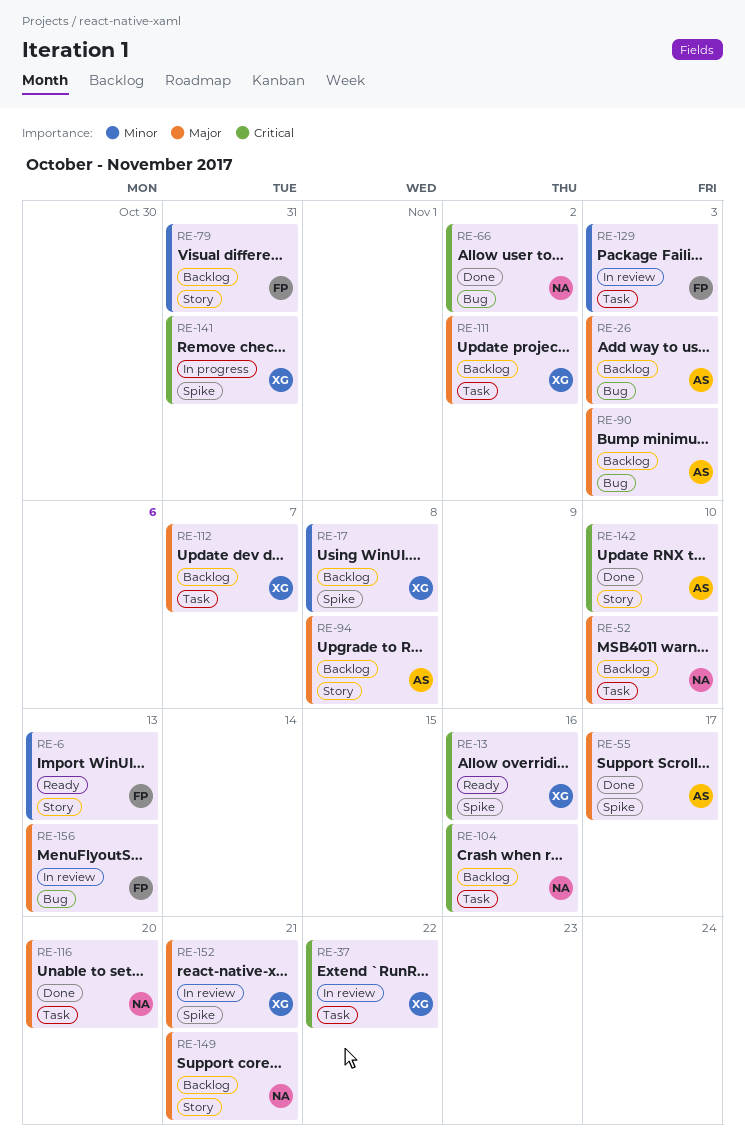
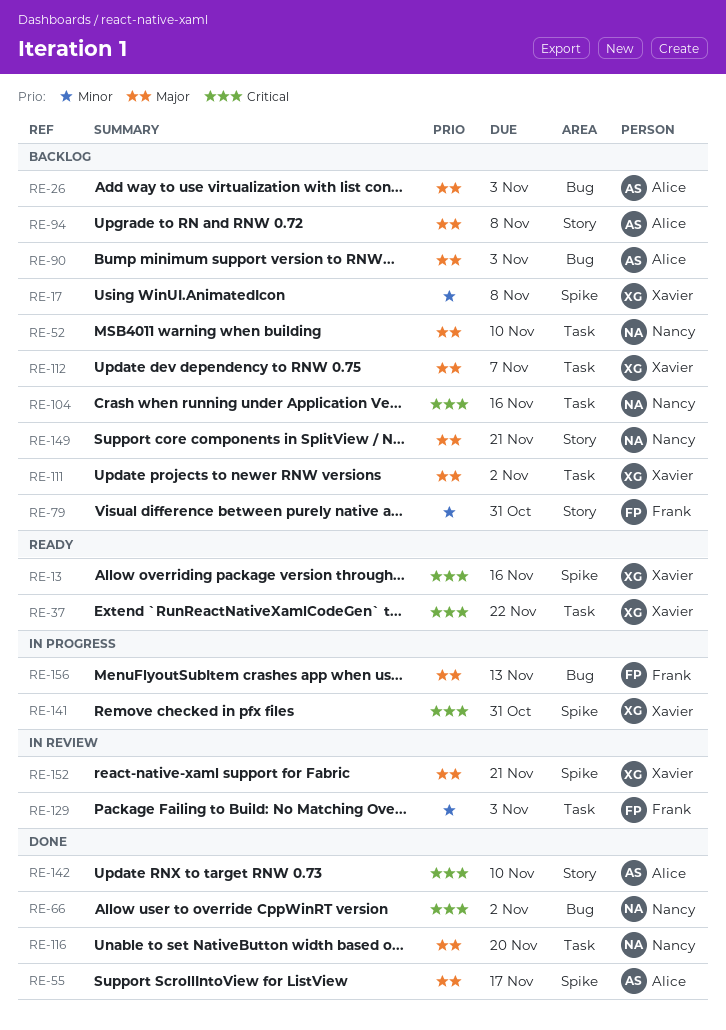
RE-6: present -> none
RE-37, status: In review -> Ready
RE-156, status: In review -> In progress

